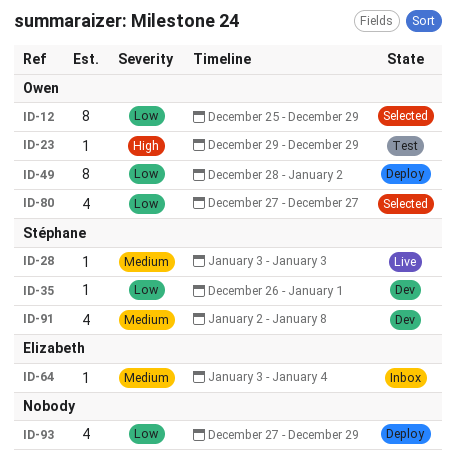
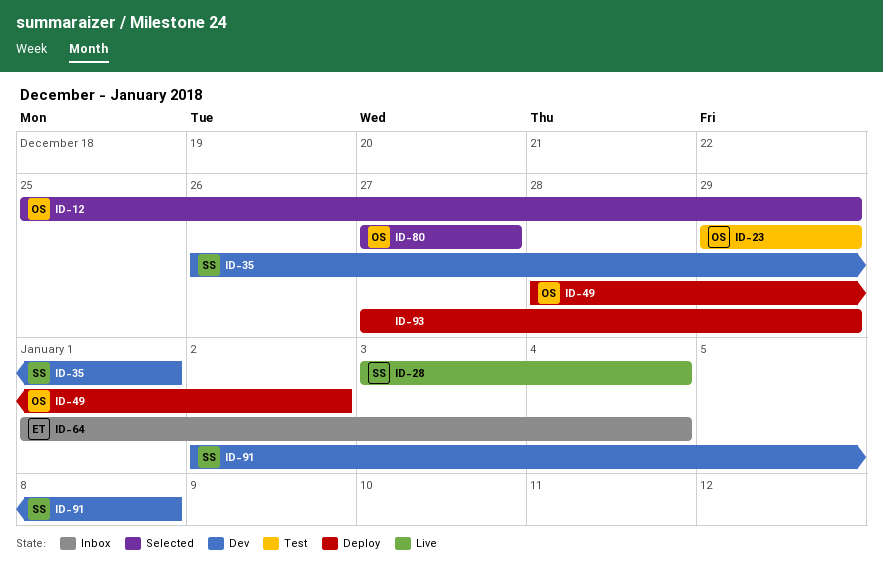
ID-28, due: Jan 3 -> Jan 4
ID-64, start: Jan 3 -> Jan 1

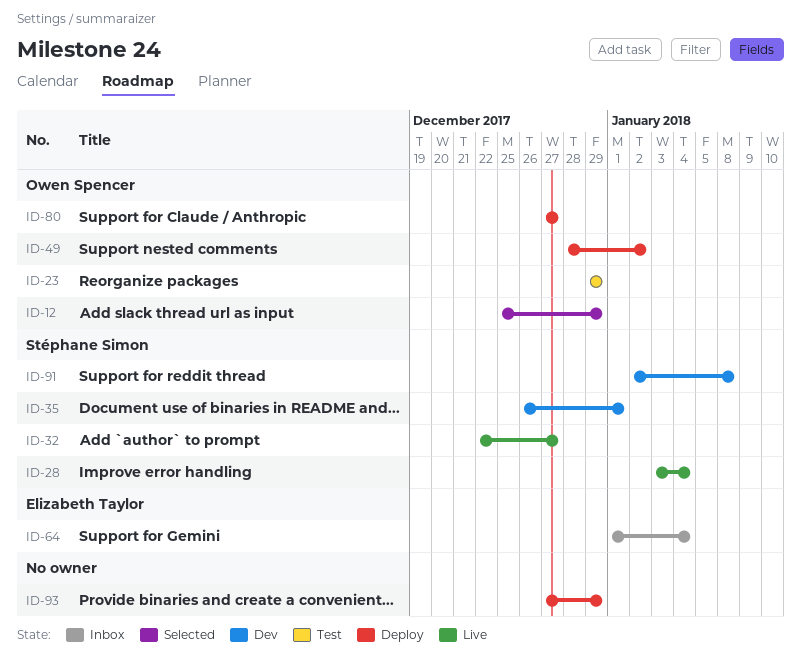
ID-32: none -> present
ID-80, status: Selected -> Deploy

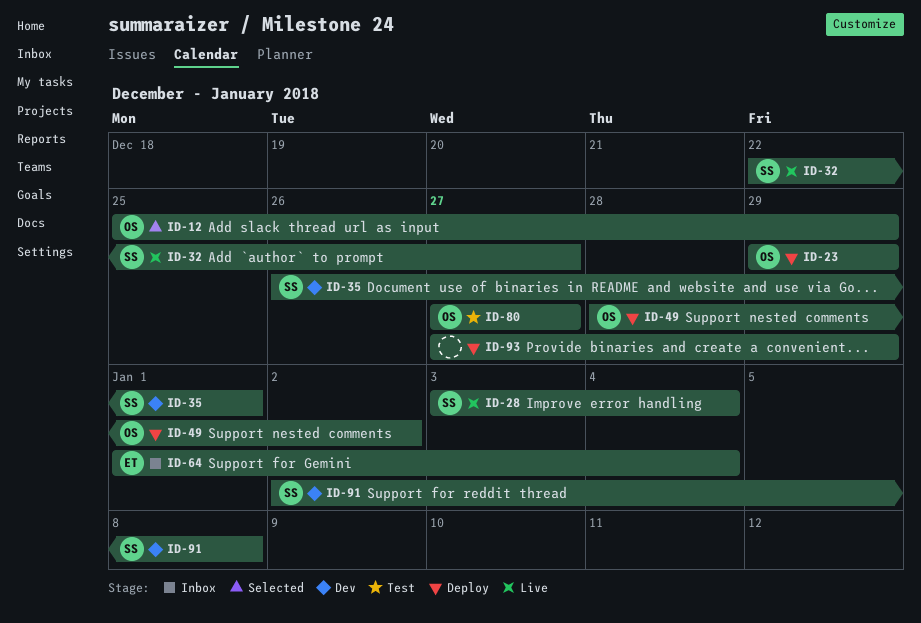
ID-23, status: Test -> Deploy
ID-80, status: Deploy -> Test

